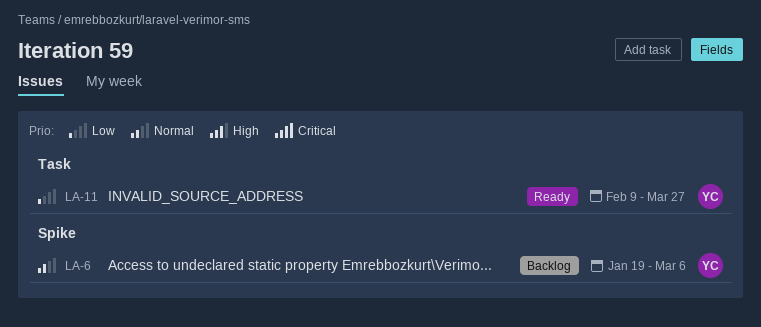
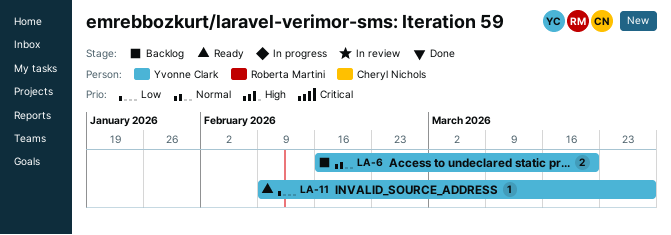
LA-6, start: Jan 19 -> Feb 16
LA-6, due: Mar 6 -> Mar 20

